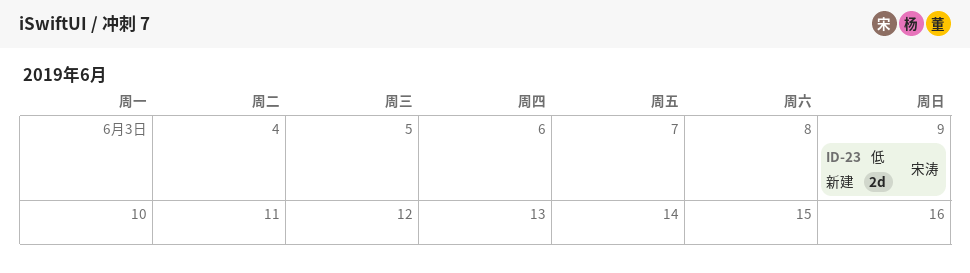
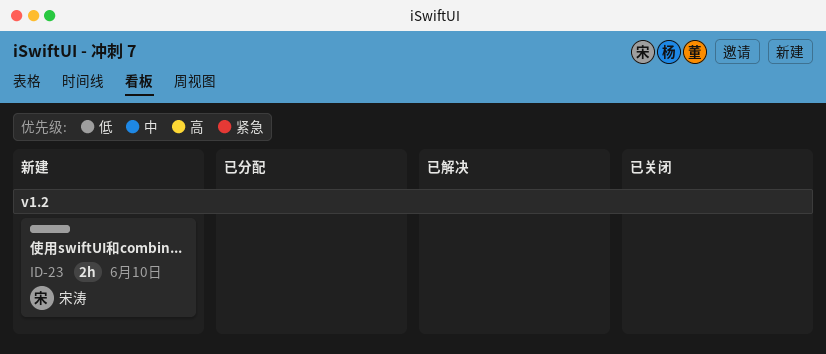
ID-23, estimate: 2d -> 2h
ID-23, due: Jun 9 -> Jun 10

